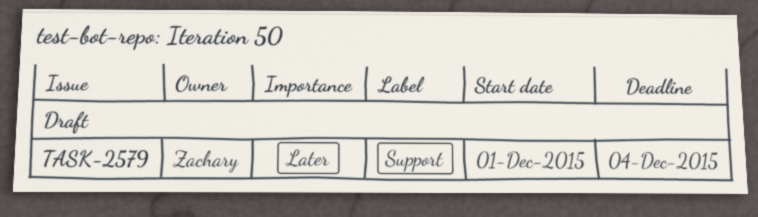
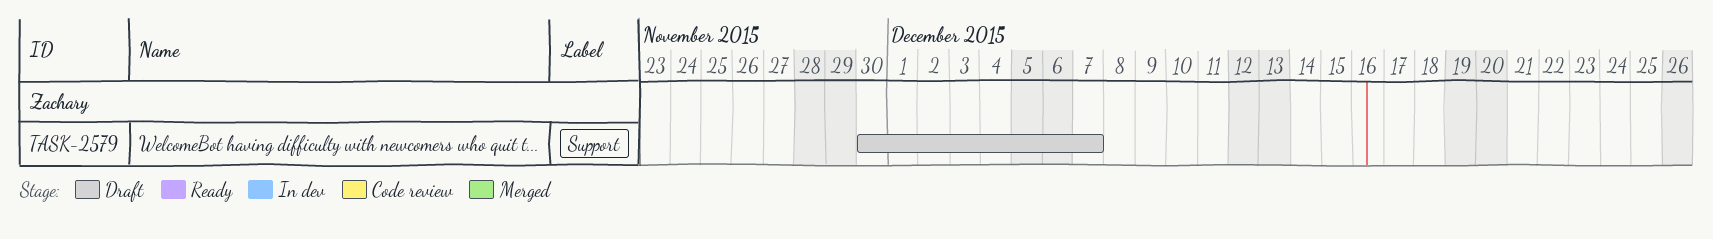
TASK-2579, start: Dec 1 -> Nov 30
TASK-2579, due: Dec 4 -> Dec 7

